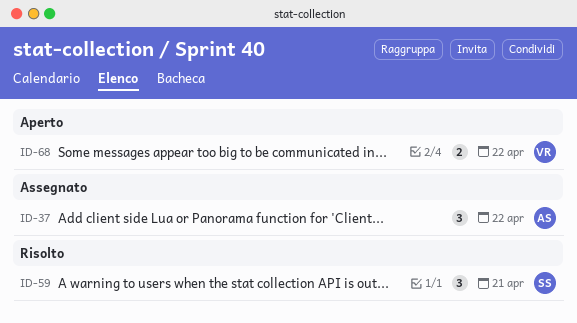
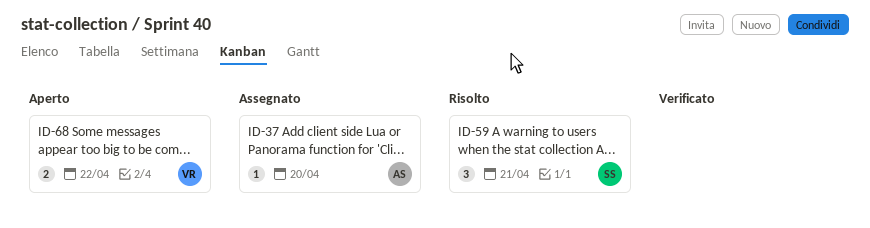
ID-37, estimate: 3 -> 1
ID-37, due: Apr 22 -> Apr 20

